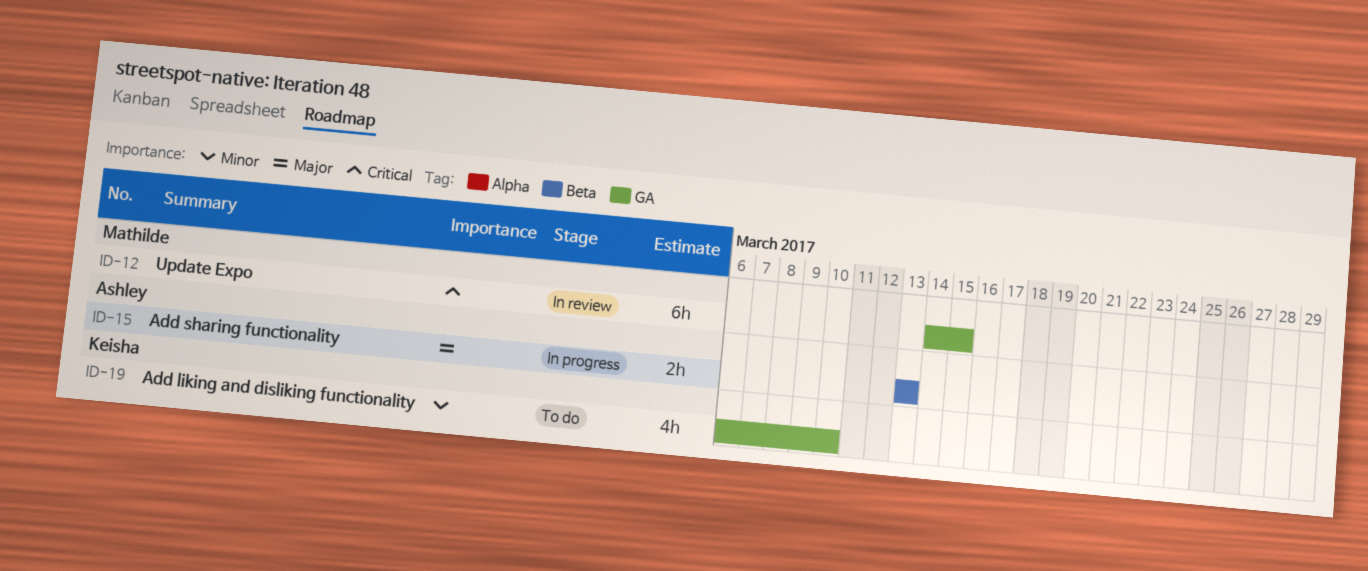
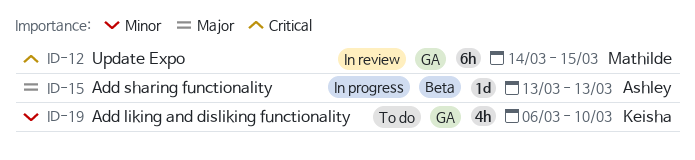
ID-15, estimate: 2h -> 1d

